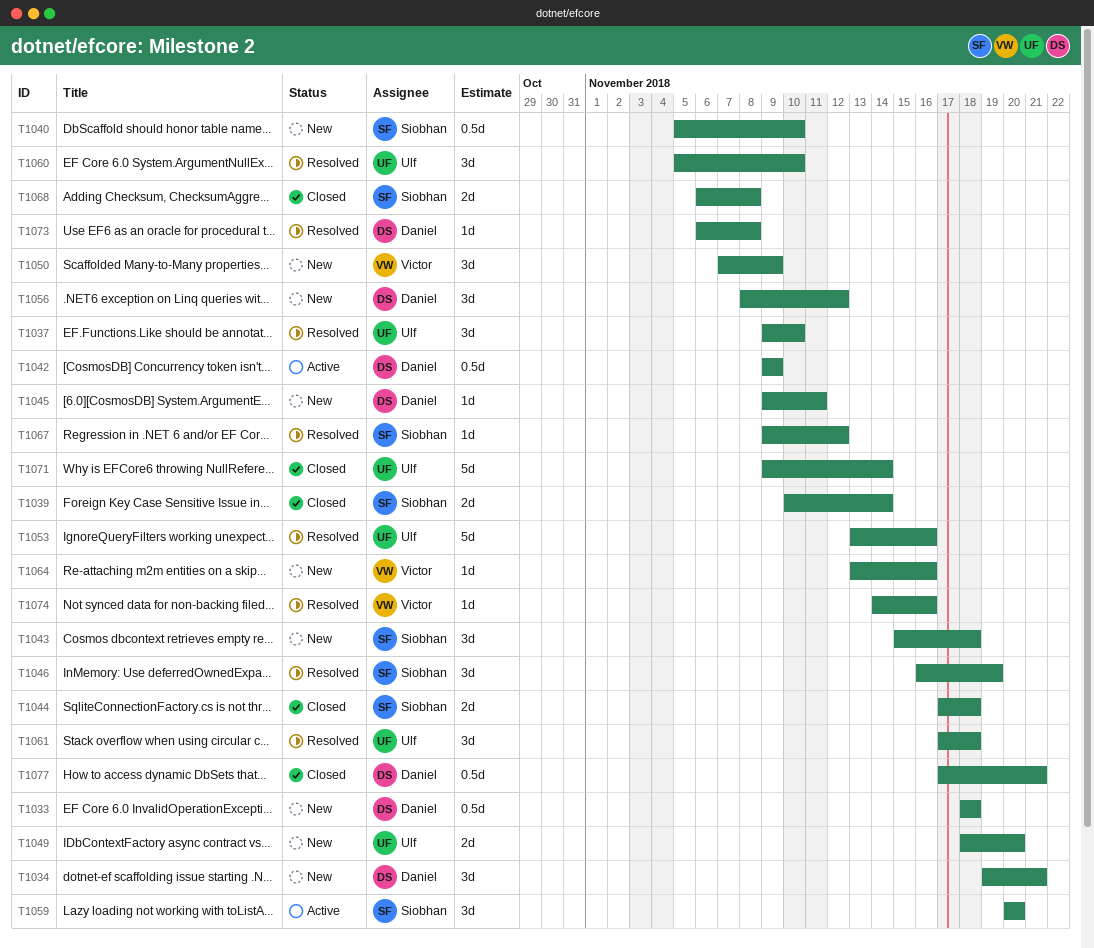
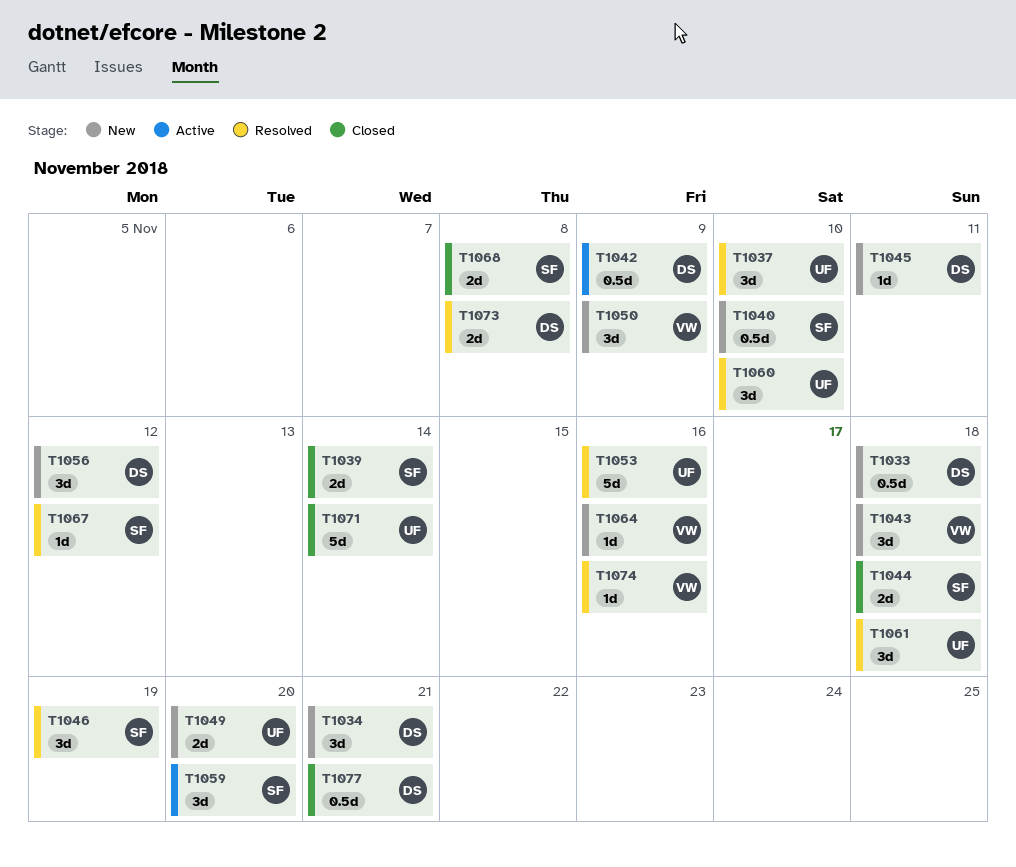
T1043, owner: Siobhan -> Victor
T1073, estimate: 1d -> 2d

